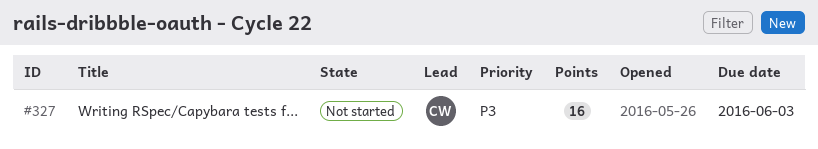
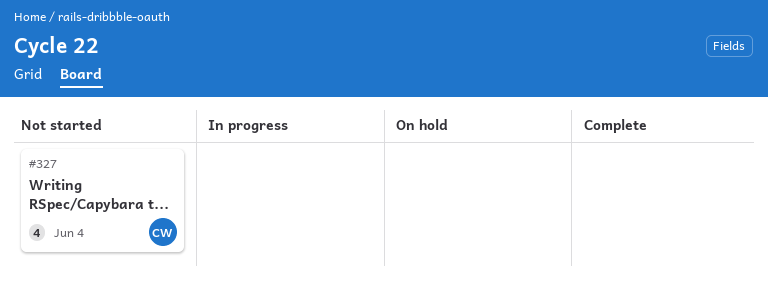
#327, estimate: 16 -> 4
#327, due: Jun 3 -> Jun 4

